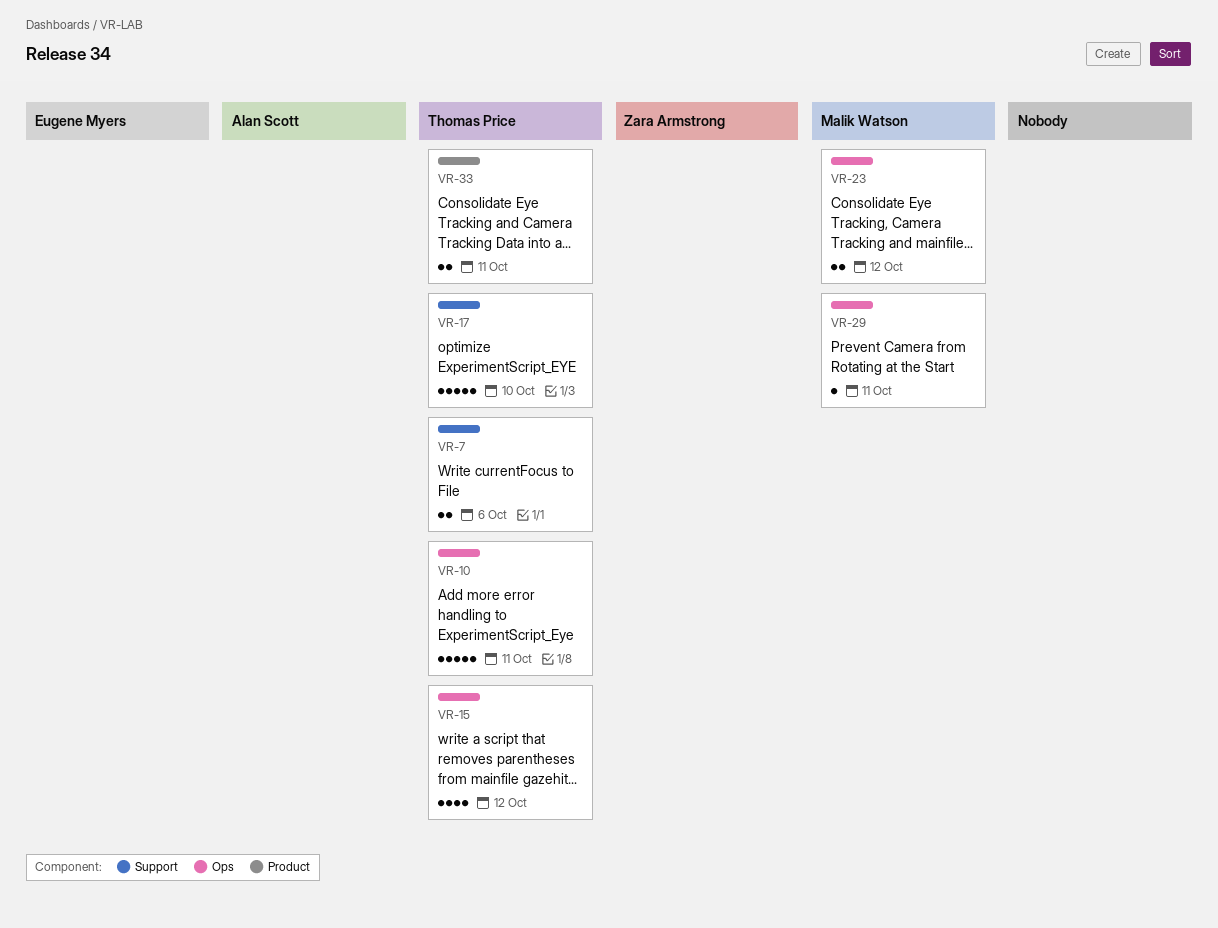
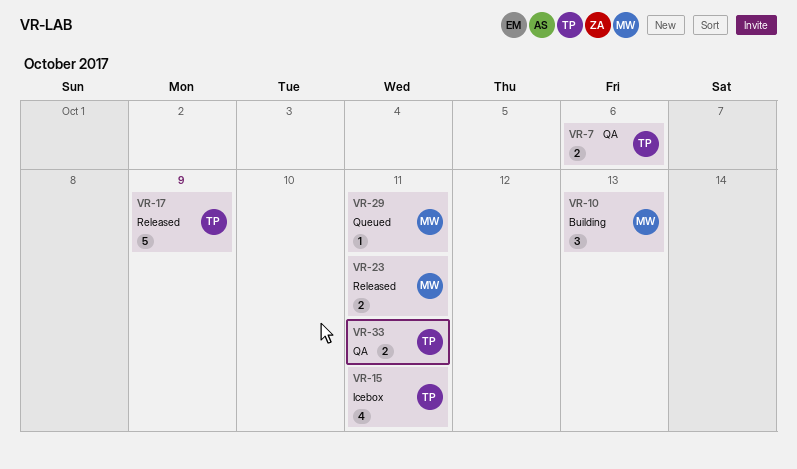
VR-10, owner: Thomas Price -> Malik Watson
VR-10, estimate: 5 -> 3
VR-10, due: Oct 11 -> Oct 13
VR-15, due: Oct 12 -> Oct 11
VR-17, due: Oct 10 -> Oct 9
VR-23, due: Oct 12 -> Oct 11

